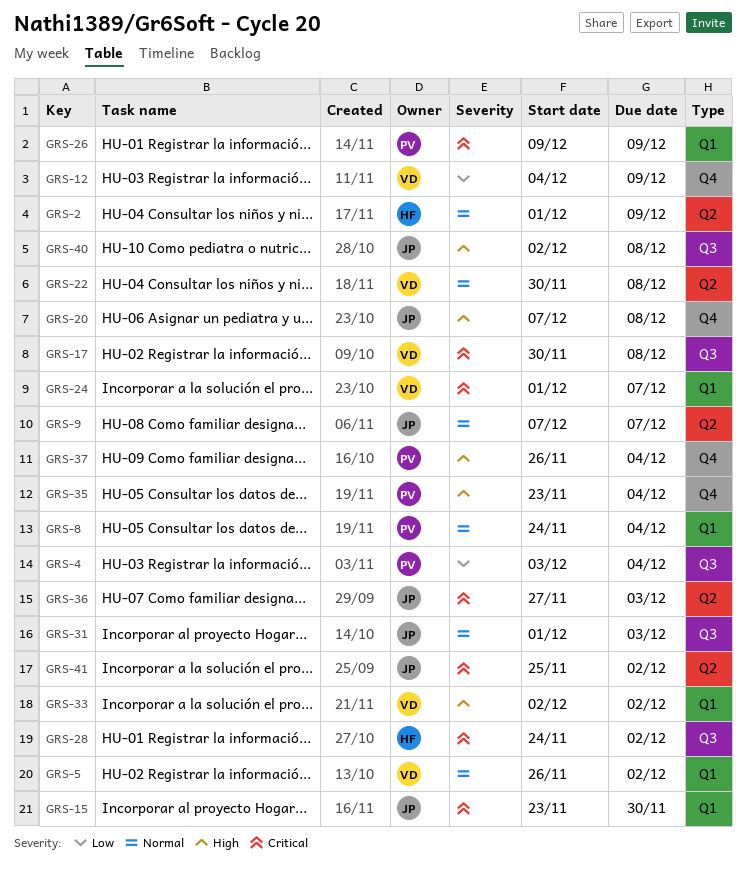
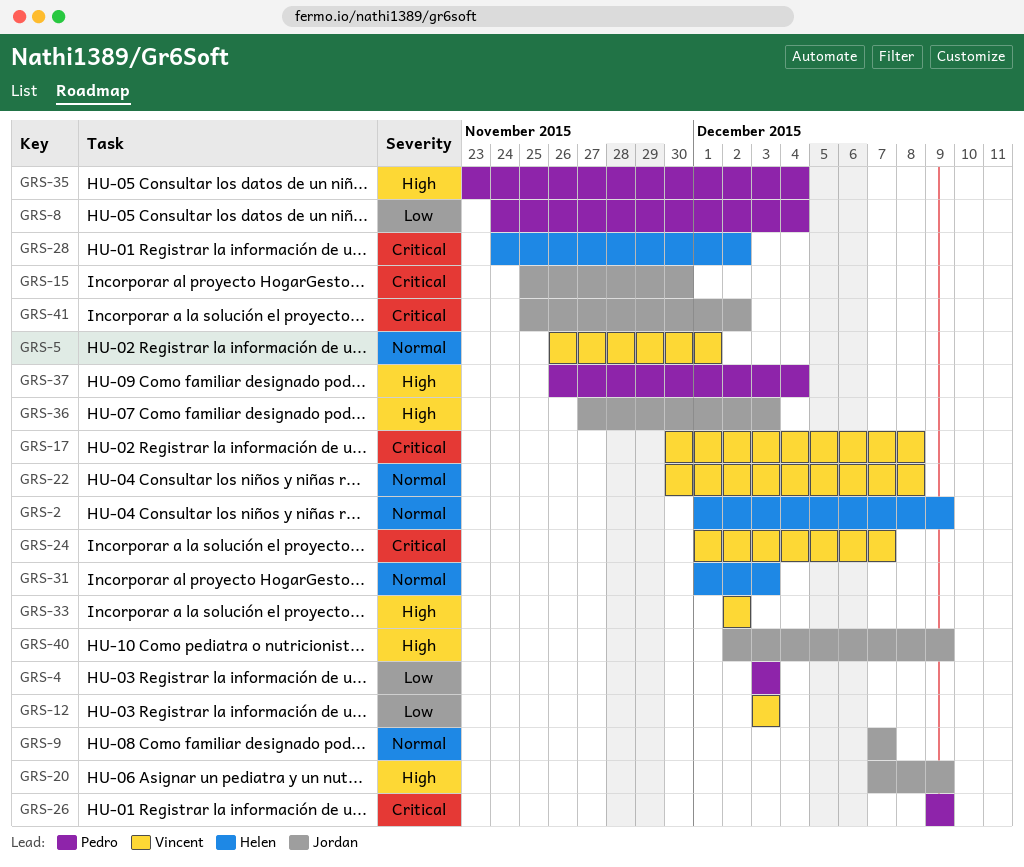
GRS-4, due: Dec 4 -> Dec 3
GRS-5, due: Dec 2 -> Dec 1
GRS-8, priority: Normal -> Low
GRS-12, start: Dec 4 -> Dec 3
GRS-12, due: Dec 9 -> Dec 3
GRS-15, start: Nov 23 -> Nov 25
GRS-20, due: Dec 8 -> Dec 9
GRS-31, owner: Jordan -> Helen
GRS-36, priority: Critical -> High
GRS-40, due: Dec 8 -> Dec 9

